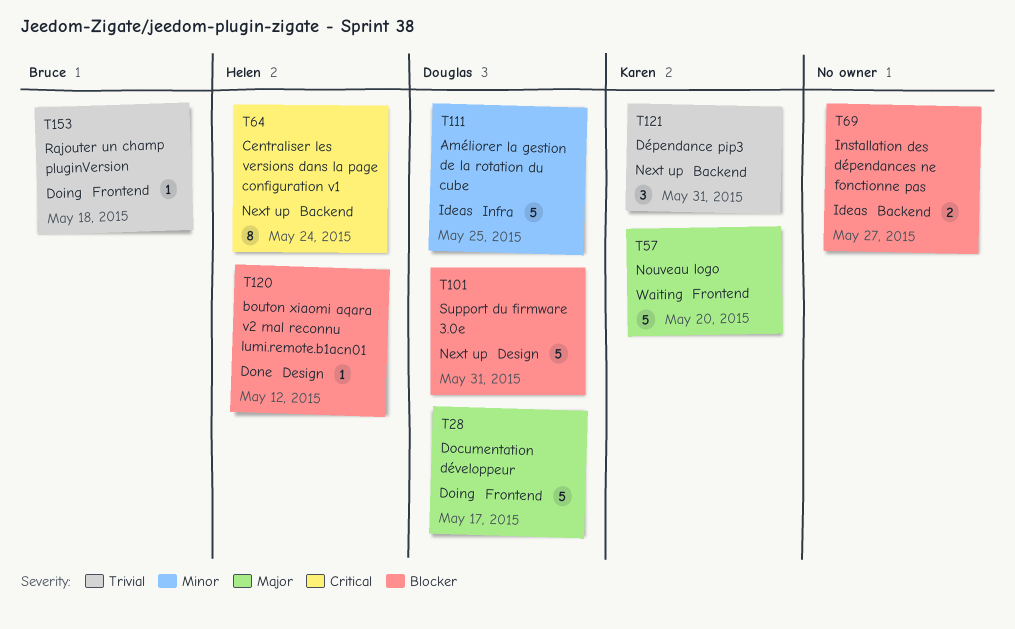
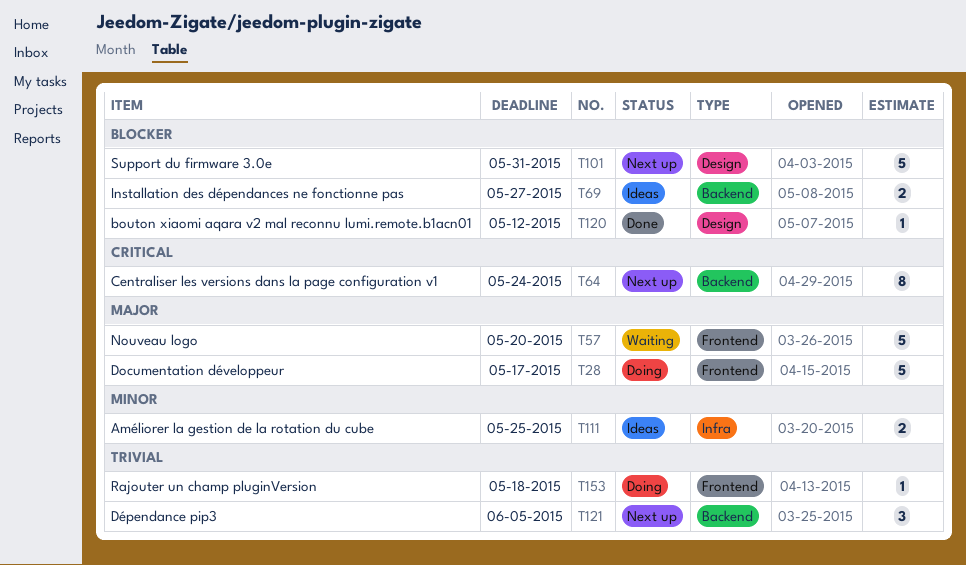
T111, estimate: 5 -> 2
T121, due: May 31 -> Jun 5

